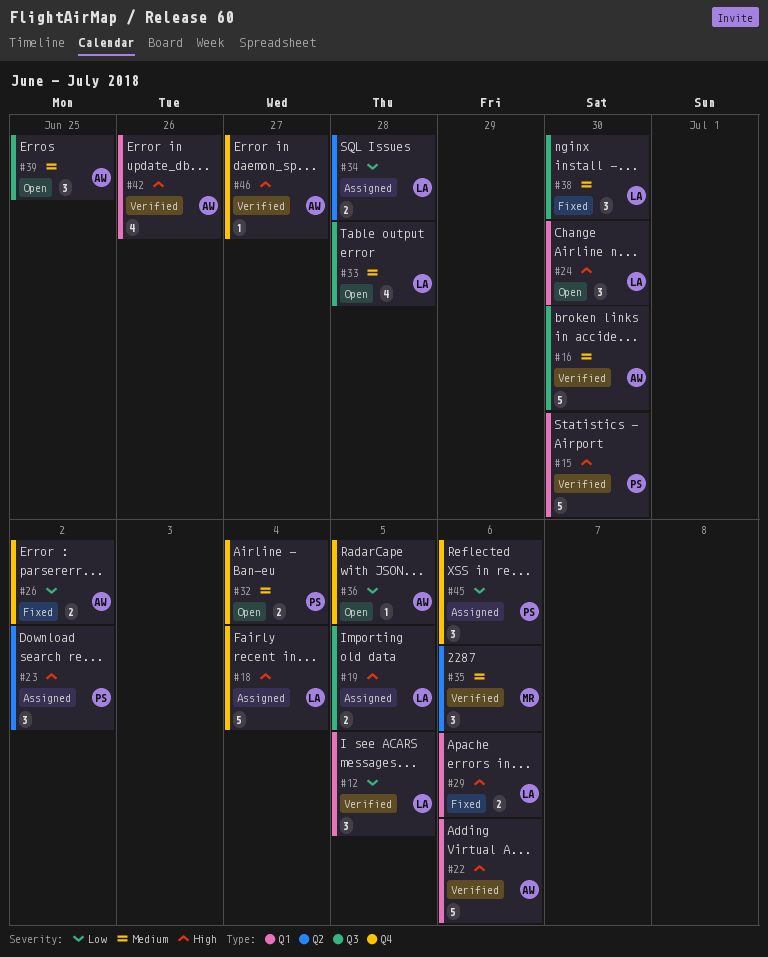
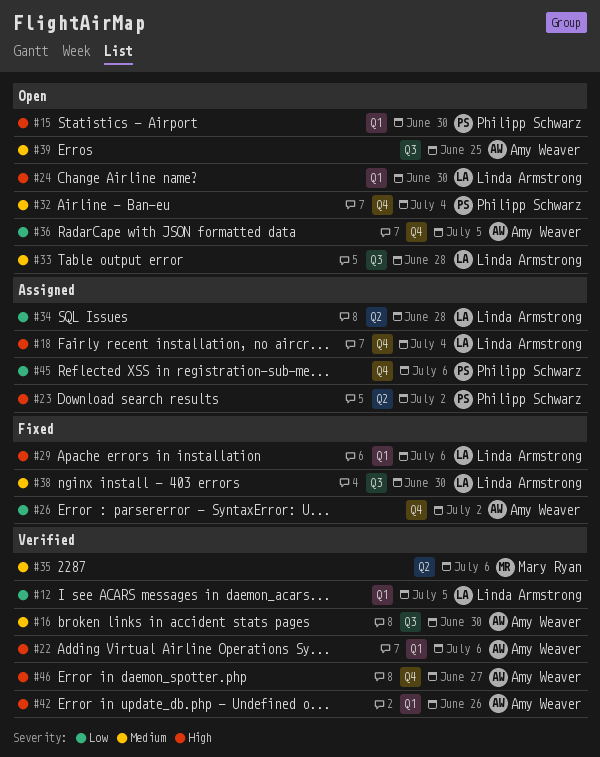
#15, status: Verified -> Open
#19: present -> none

